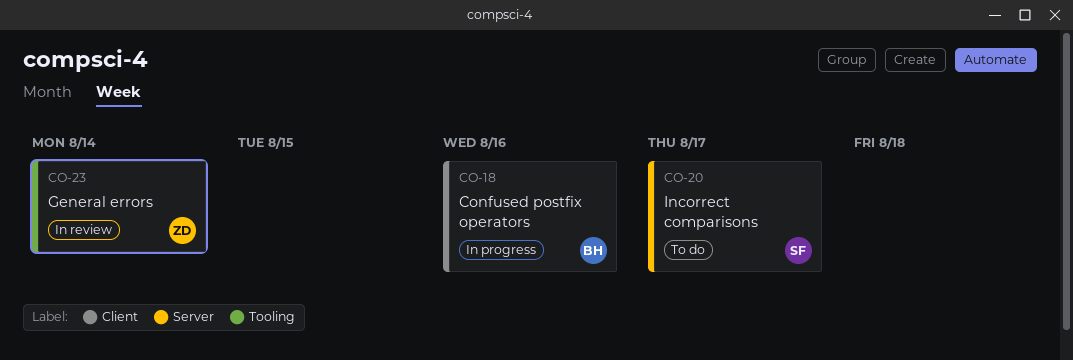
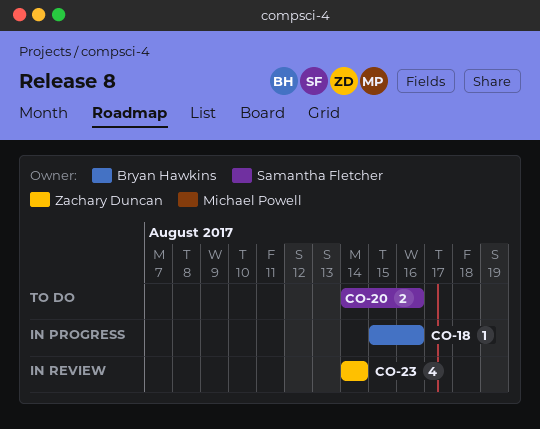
CO-20, due: Aug 17 -> Aug 16

